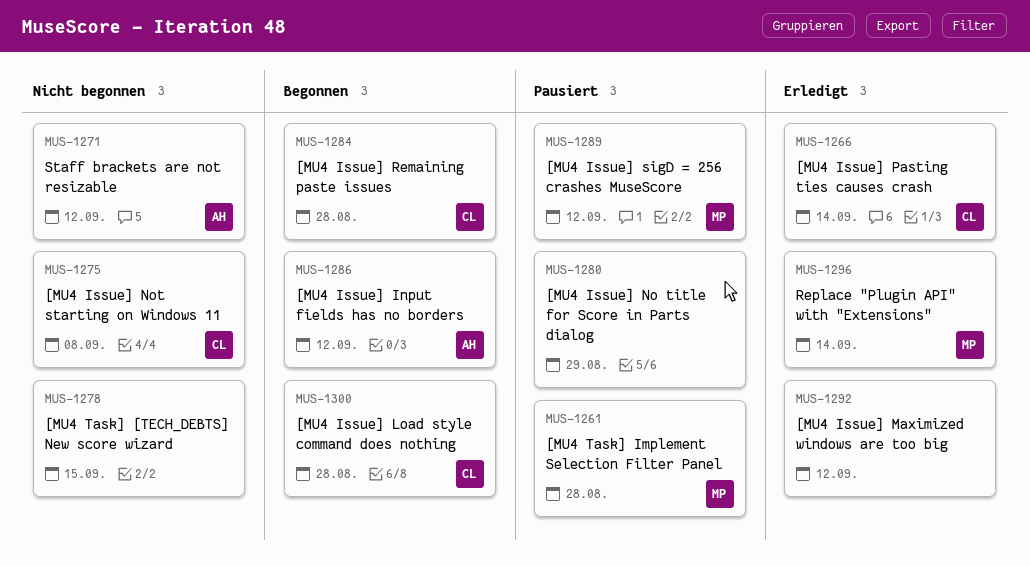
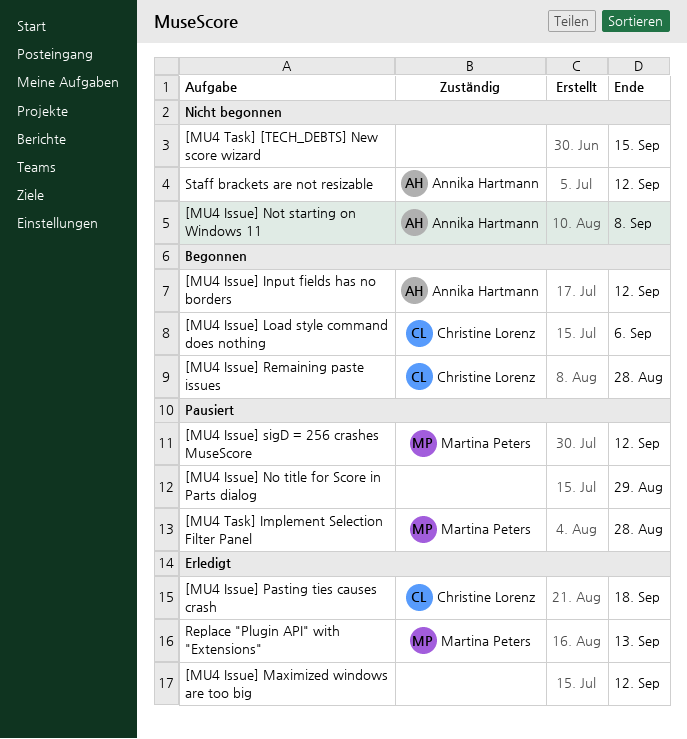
[MU4 Issue] Load style command does nothing, due: Aug 28 -> Sep 6
[MU4 Issue] Not starting on Windows 11, owner: Christine Lorenz -> Annika Hartmann
[MU4 Issue] Pasting ties causes crash, due: Sep 14 -> Sep 18
Replace "Plugin API" with "Extensions", due: Sep 14 -> Sep 13

